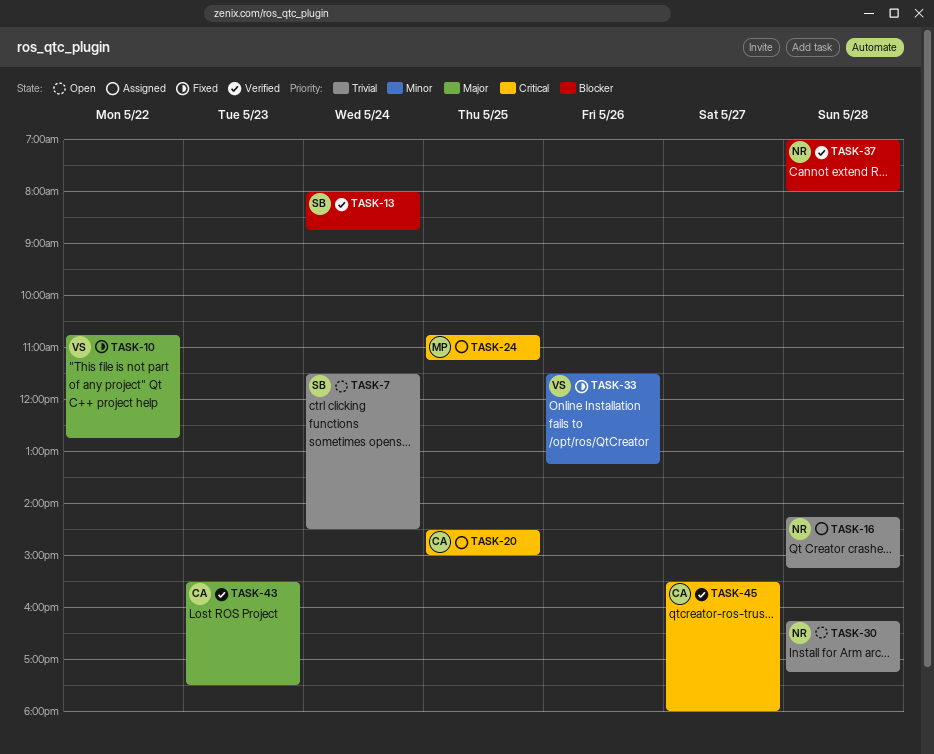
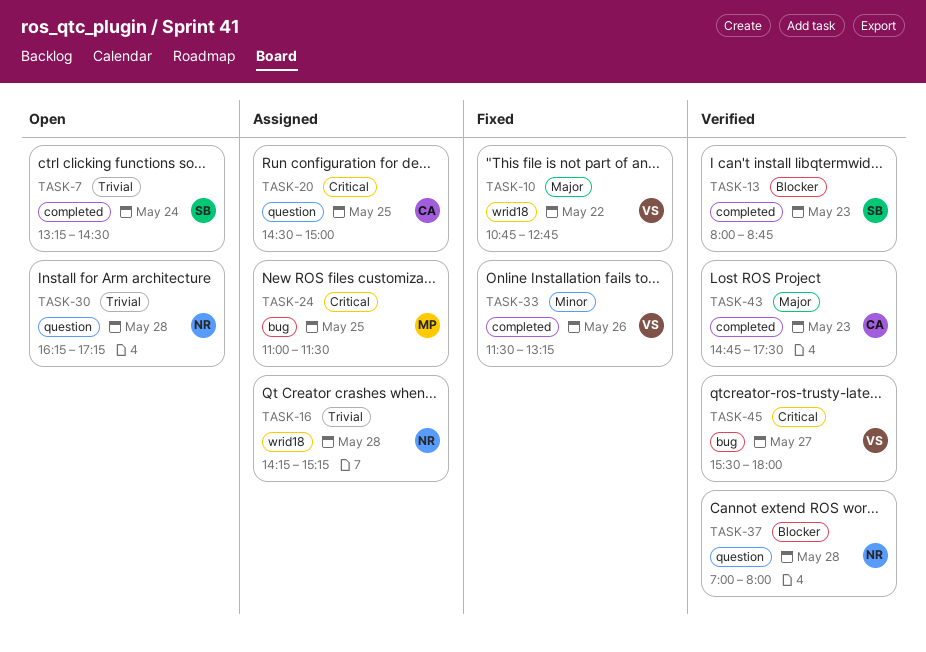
TASK-7, begins: 11:30 -> 13:15
TASK-13, day: May 24 -> May 23
TASK-24, begins: 10:45 -> 11:00
TASK-24, ends: 11:15 -> 11:30
TASK-43, begins: 15:30 -> 14:45
TASK-45, owner: CA -> VS

